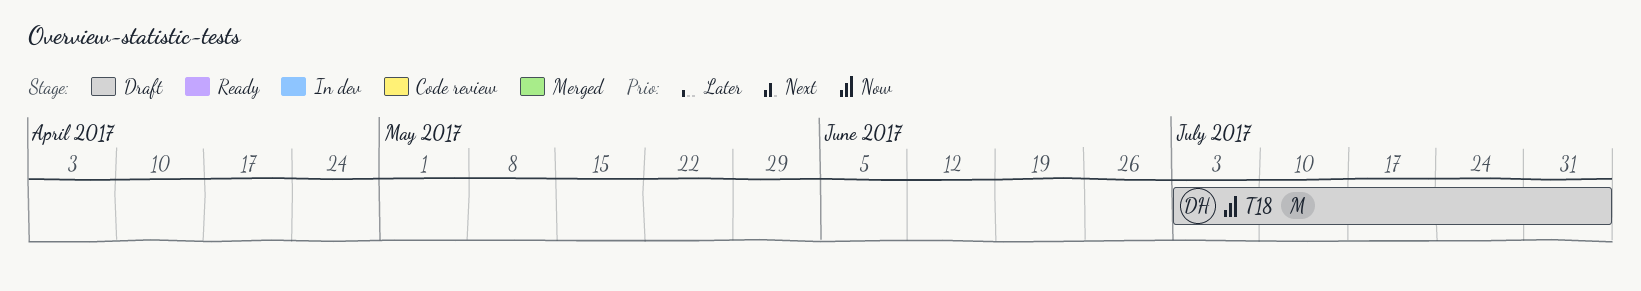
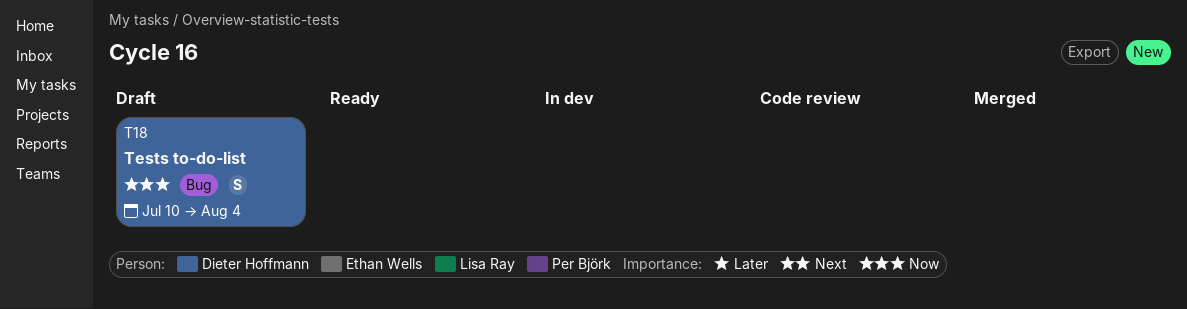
T18, estimate: M -> S
T18, start: Jul 3 -> Jul 10

